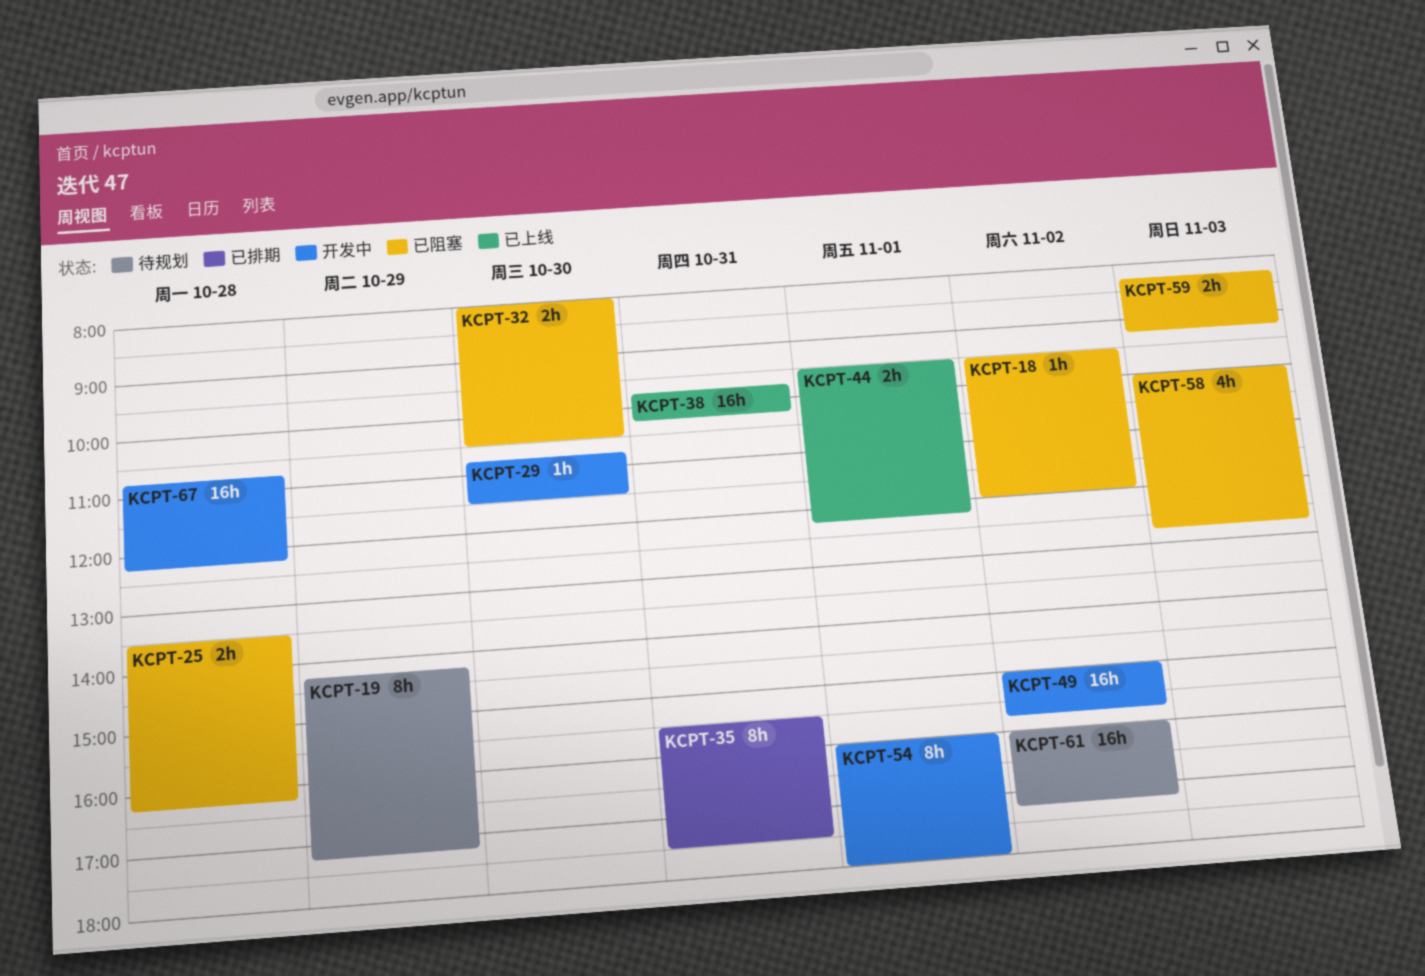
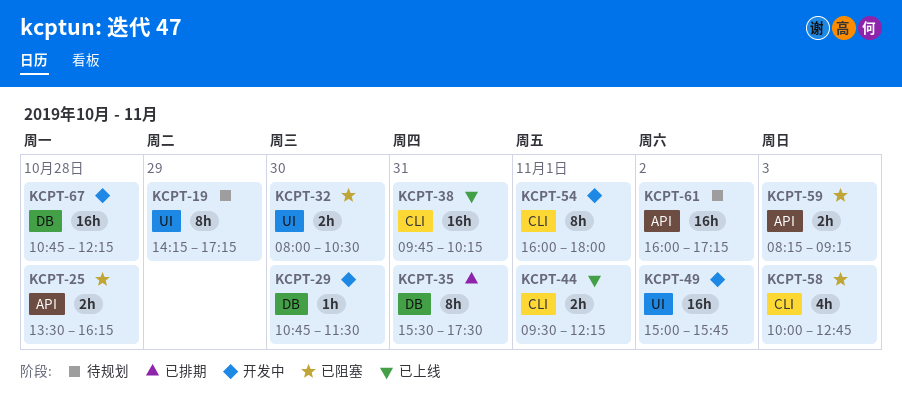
KCPT-18: present -> none

